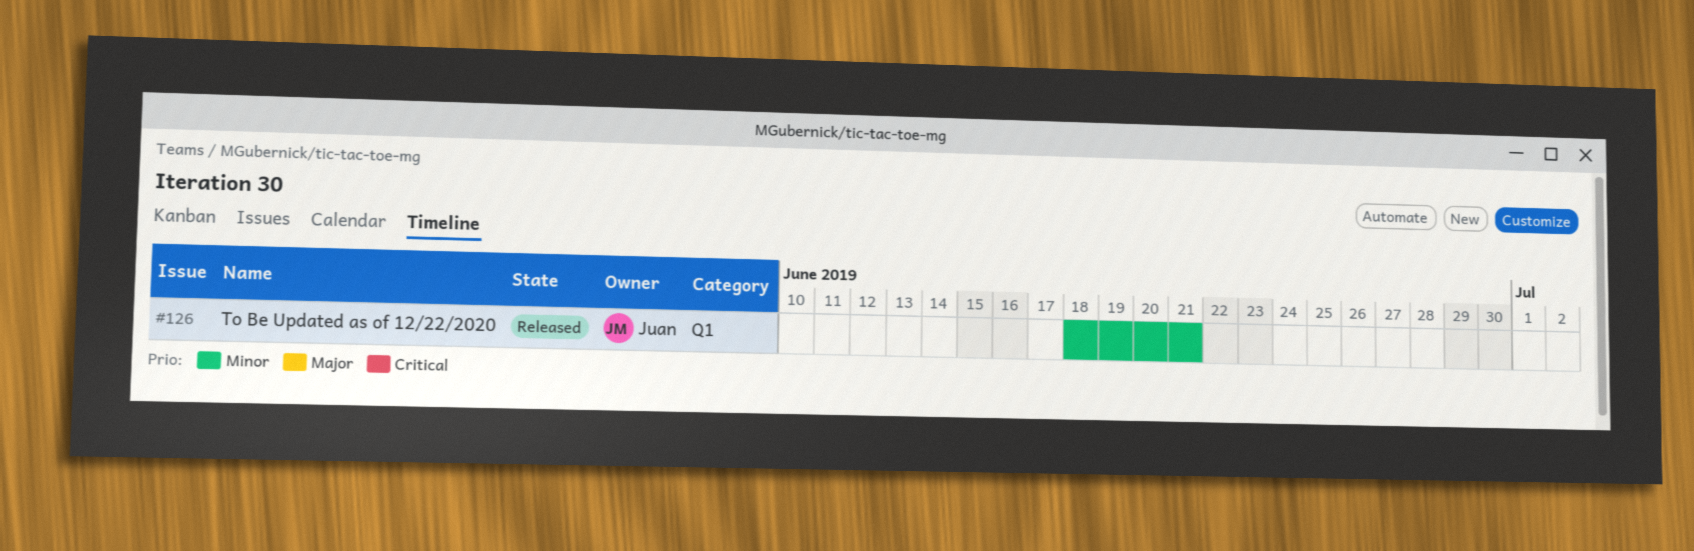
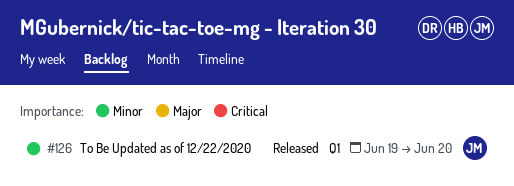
#126, start: Jun 18 -> Jun 19
#126, due: Jun 21 -> Jun 20

